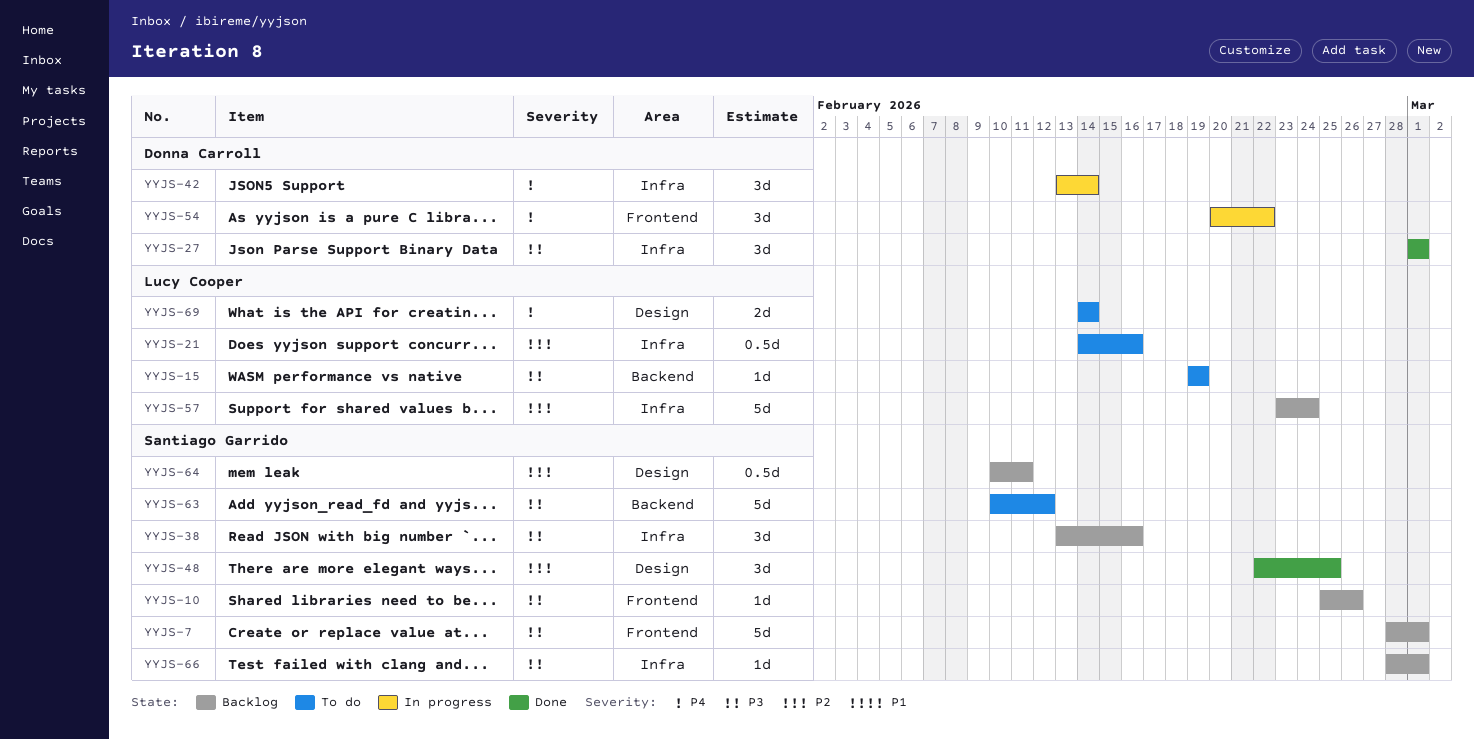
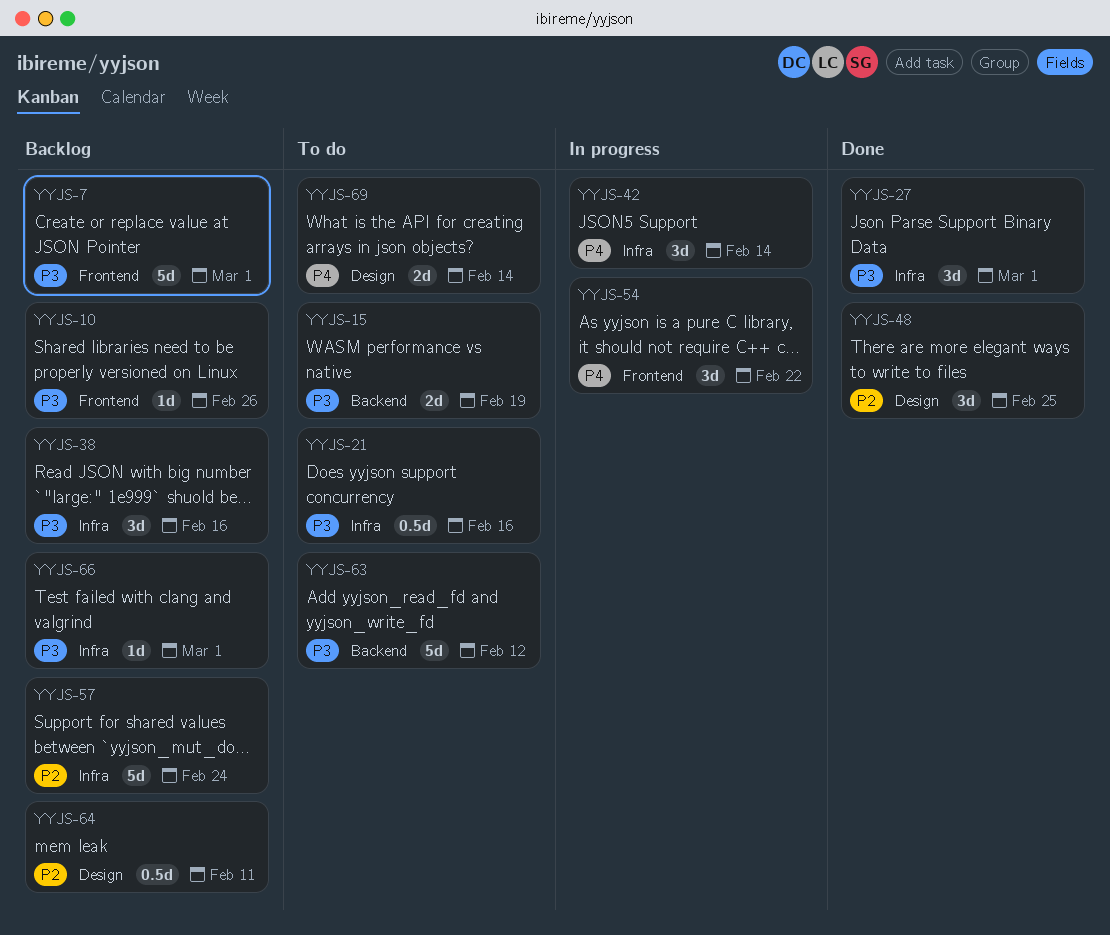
YYJS-15, estimate: 1d -> 2d
YYJS-21, priority: P2 -> P3

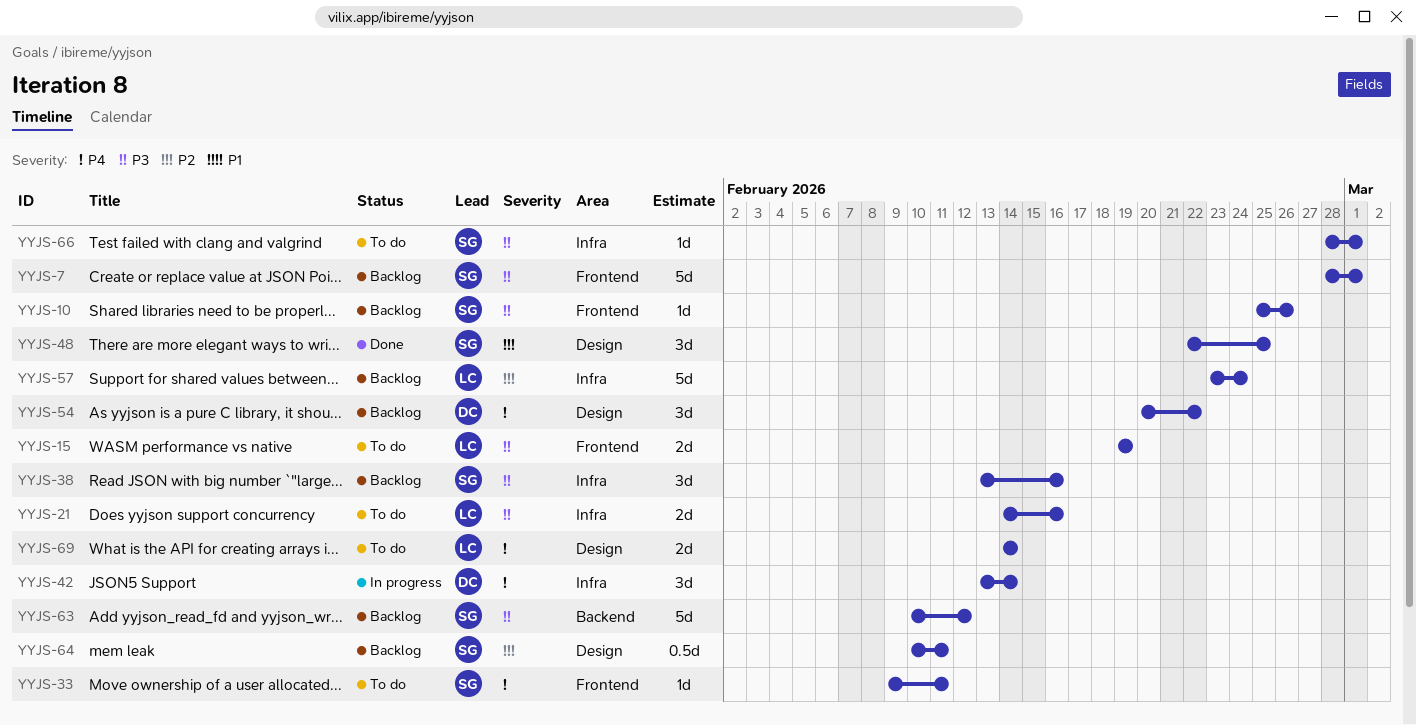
YYJS-15, label: Backend -> Frontend
YYJS-21, estimate: 0.5d -> 2d
YYJS-27: present -> none
YYJS-33: none -> present
YYJS-54, status: In progress -> Backlog
YYJS-54, label: Frontend -> Design
YYJS-63, status: To do -> Backlog
YYJS-66, status: Backlog -> To do

